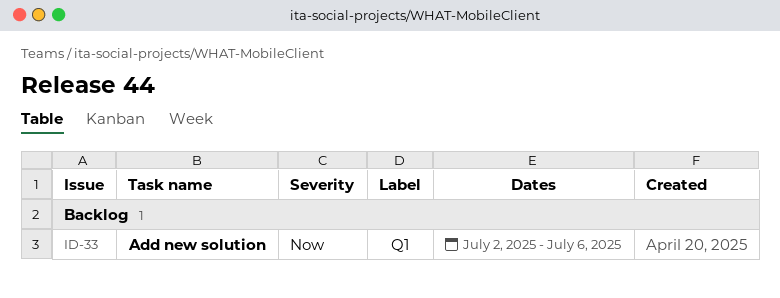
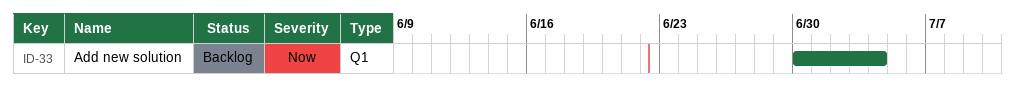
ID-33, start: Jul 2 -> Jun 30
ID-33, due: Jul 6 -> Jul 4

